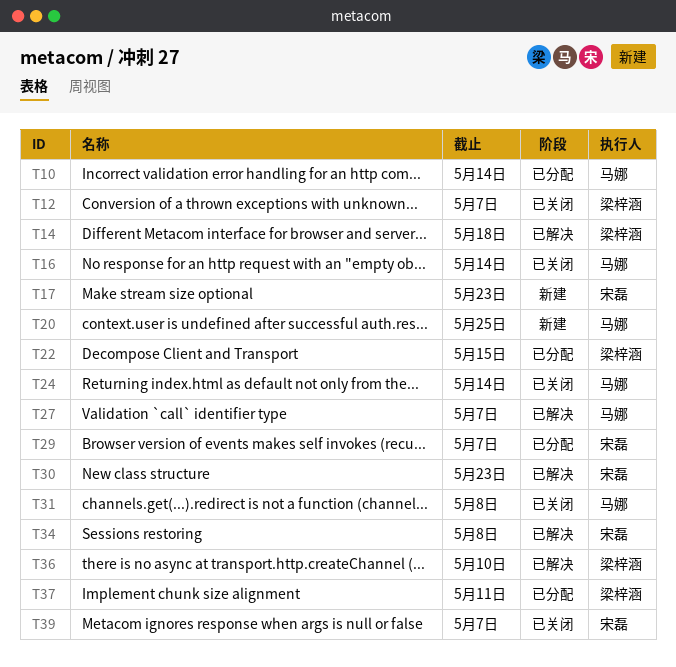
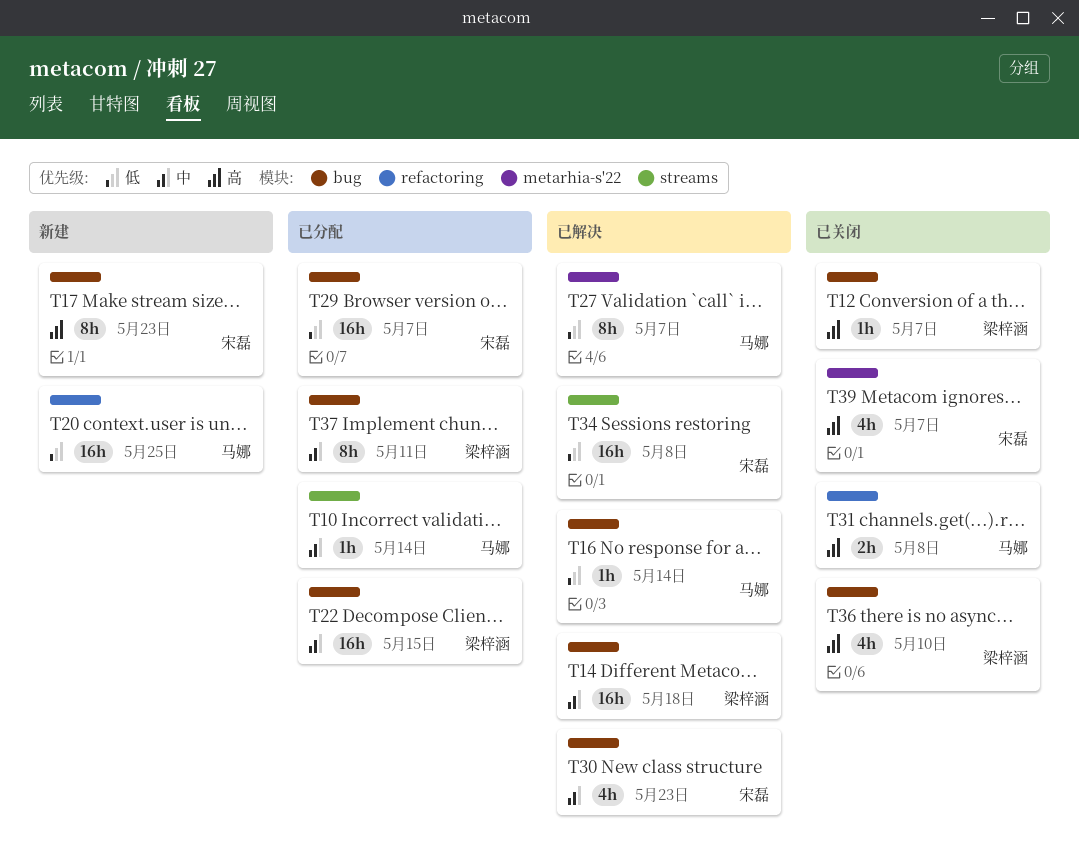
T16, status: 已关闭 -> 已解决
T24: present -> none
T36, status: 已解决 -> 已关闭

